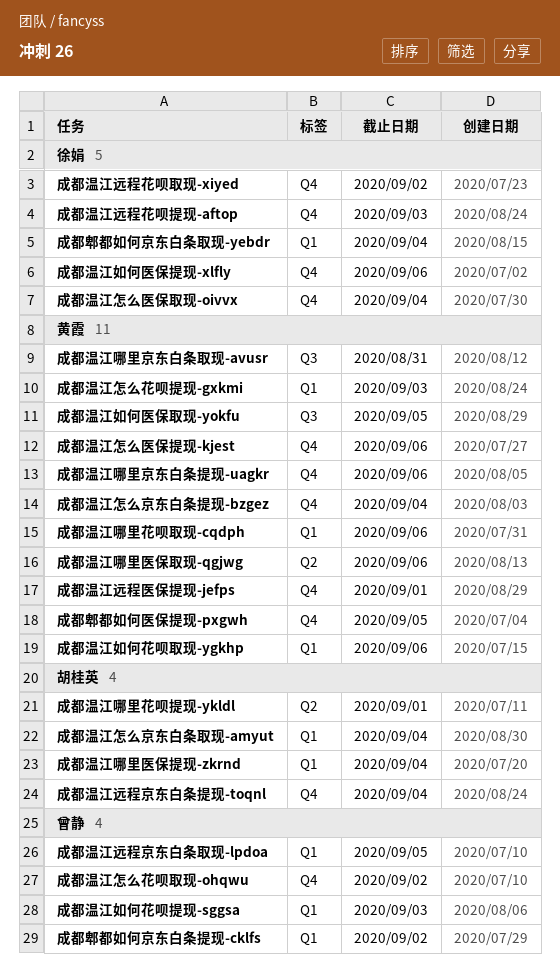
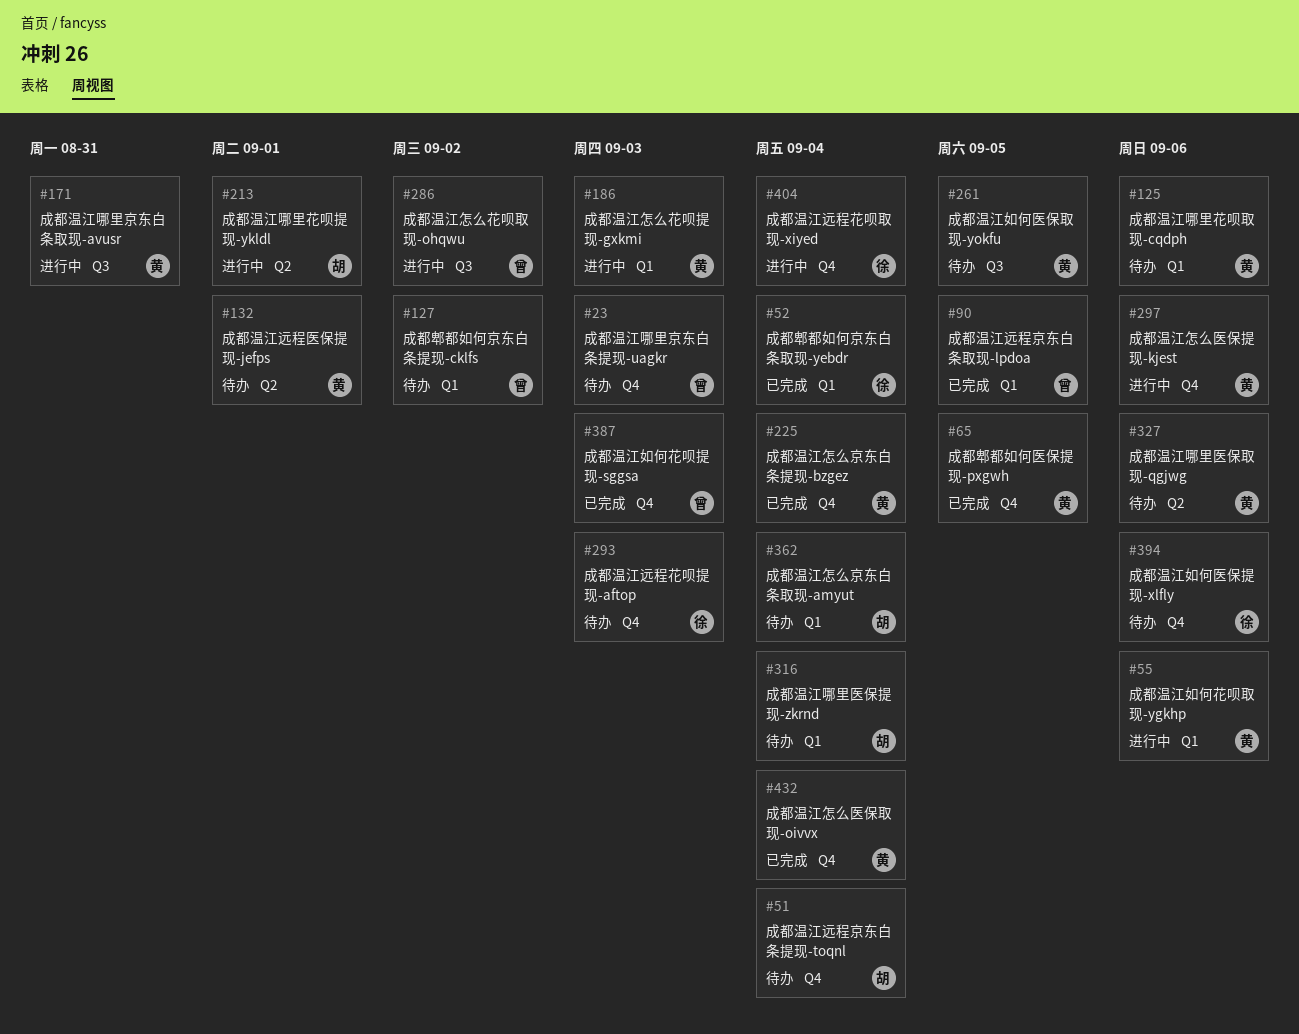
成都温江哪里京东白条提现-uagkr, owner: 黄霞 -> 曾静
成都温江哪里京东白条提现-uagkr, due: Sep 6 -> Sep 3
成都温江如何花呗提现-sggsa, label: Q1 -> Q4
成都温江怎么医保取现-oivvx, owner: 徐娟 -> 黄霞
成都温江怎么花呗取现-ohqwu, label: Q4 -> Q3
成都温江远程医保提现-jefps, label: Q4 -> Q2
成都温江远程花呗取现-xiyed, due: Sep 2 -> Sep 4

